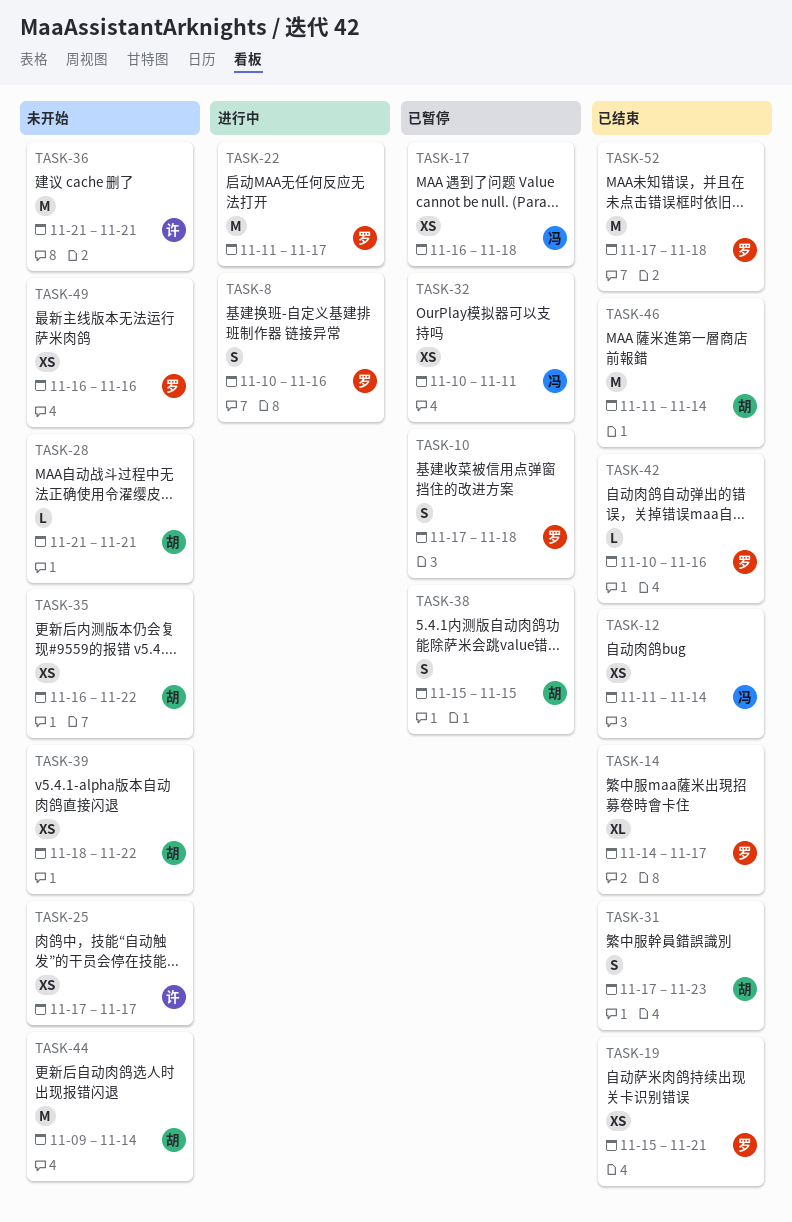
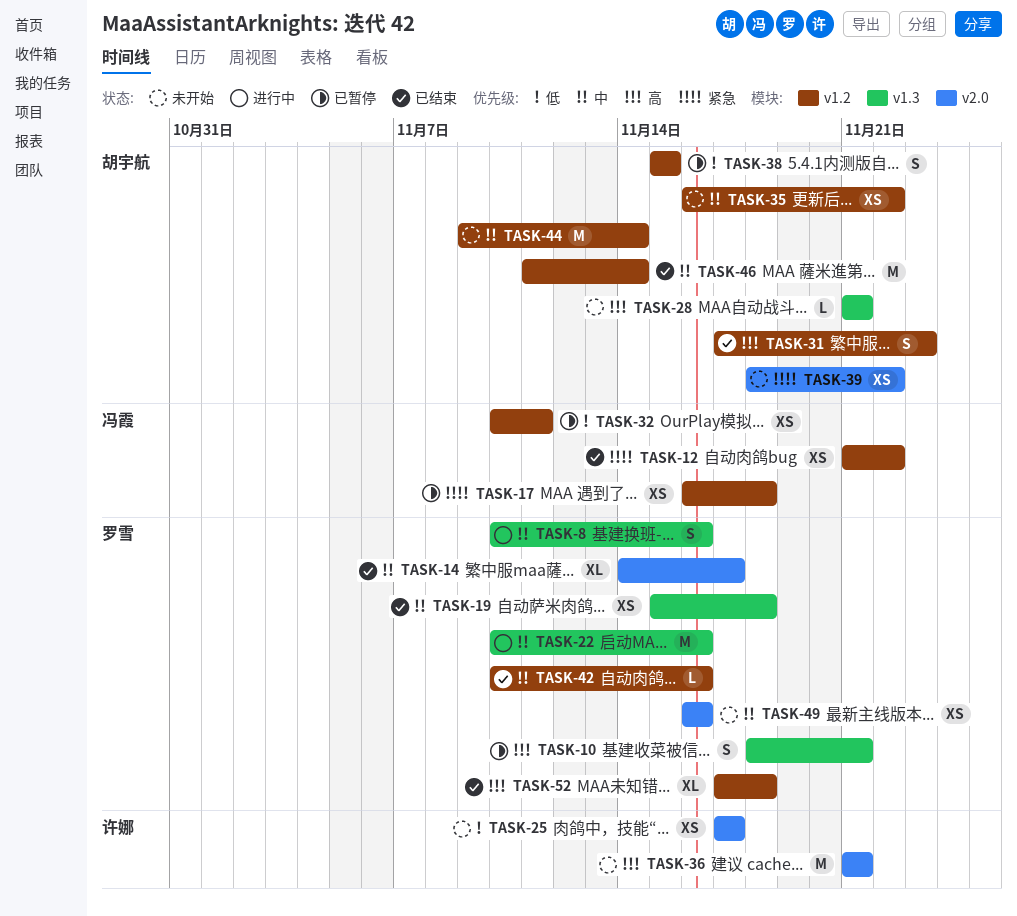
TASK-10, start: Nov 17 -> Nov 18
TASK-10, due: Nov 18 -> Nov 21
TASK-12, start: Nov 11 -> Nov 21
TASK-12, due: Nov 14 -> Nov 22
TASK-19, due: Nov 21 -> Nov 18
TASK-22, start: Nov 11 -> Nov 10
TASK-22, due: Nov 17 -> Nov 16
TASK-52, estimate: M -> XL

